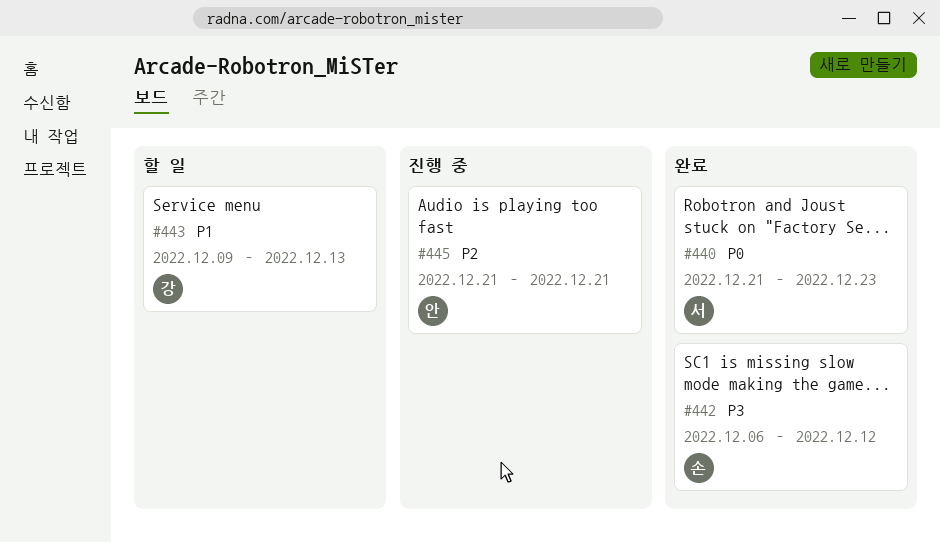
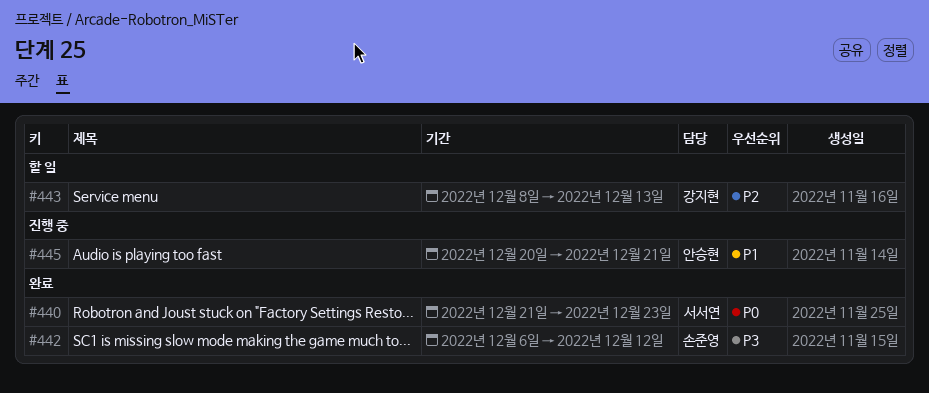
#443, priority: P1 -> P2
#443, start: Dec 9 -> Dec 8
#445, priority: P2 -> P1
#445, start: Dec 21 -> Dec 20

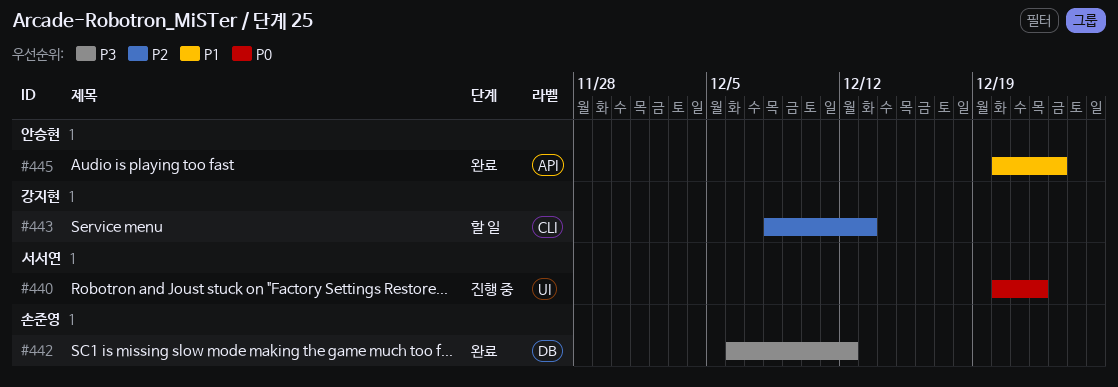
#440, status: 완료 -> 진행 중
#440, start: Dec 21 -> Dec 20
#440, due: Dec 23 -> Dec 22
#445, status: 진행 중 -> 완료
#445, due: Dec 21 -> Dec 23

